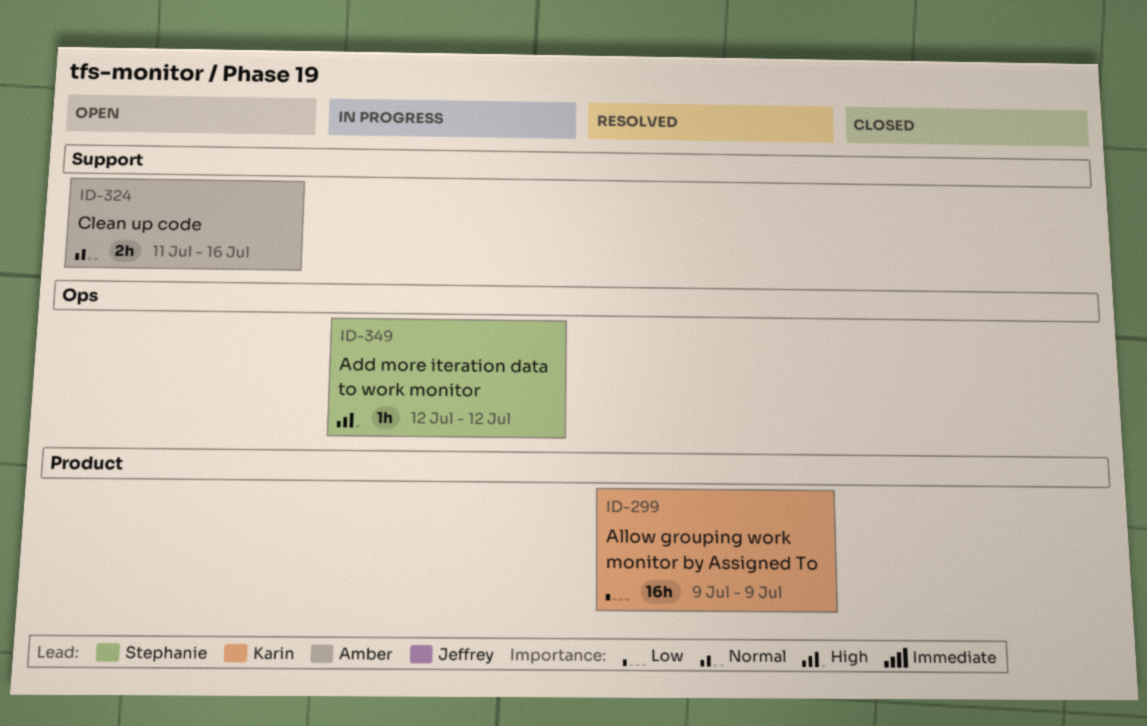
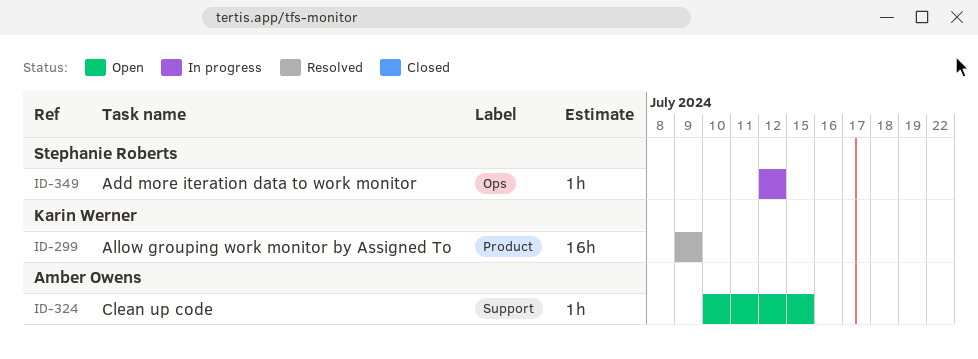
ID-324, estimate: 2h -> 1h
ID-324, start: Jul 11 -> Jul 10
ID-324, due: Jul 16 -> Jul 15

